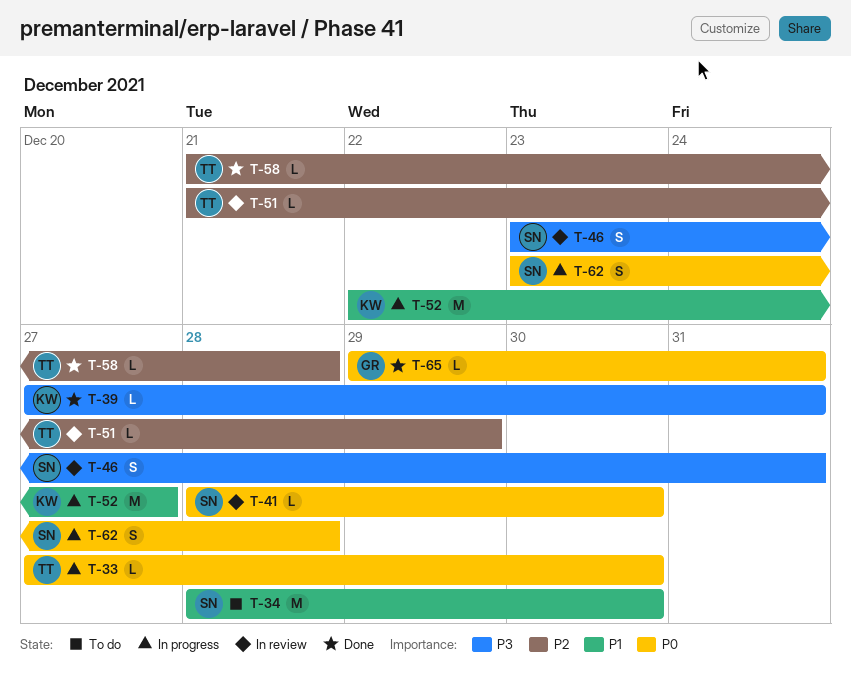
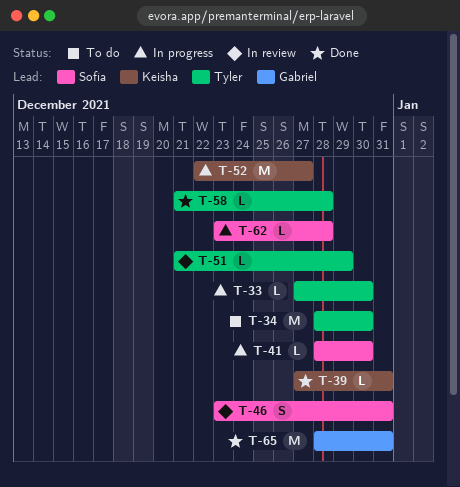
T-34, owner: Sofía -> Tyler
T-41, status: In review -> In progress
T-62, estimate: S -> L
T-65, estimate: L -> M
T-65, start: Dec 29 -> Dec 28

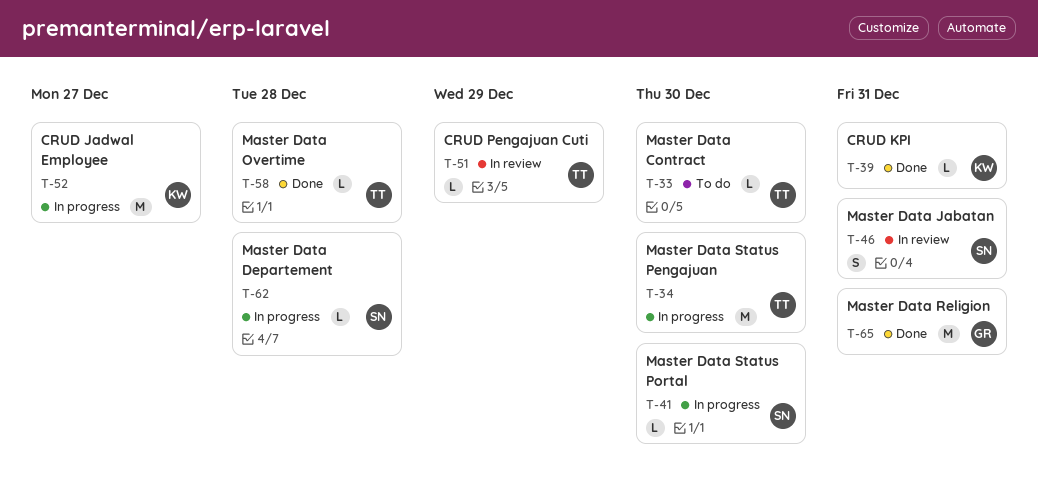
T-33, status: In progress -> To do
T-34, status: To do -> In progress

